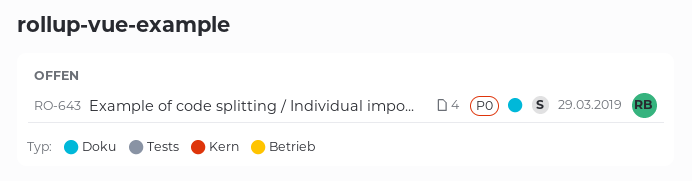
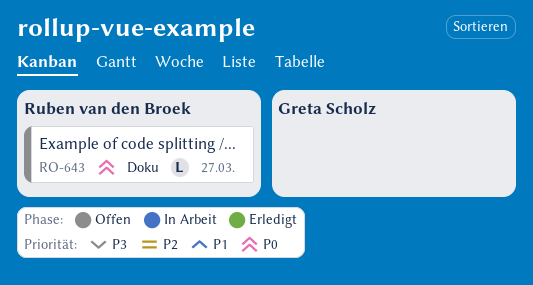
RO-643, estimate: S -> L
RO-643, due: Mar 29 -> Mar 27

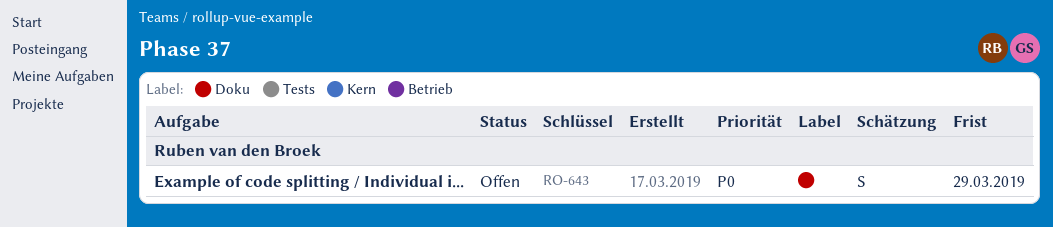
RO-643, estimate: L -> S
RO-643, due: Mar 27 -> Mar 29

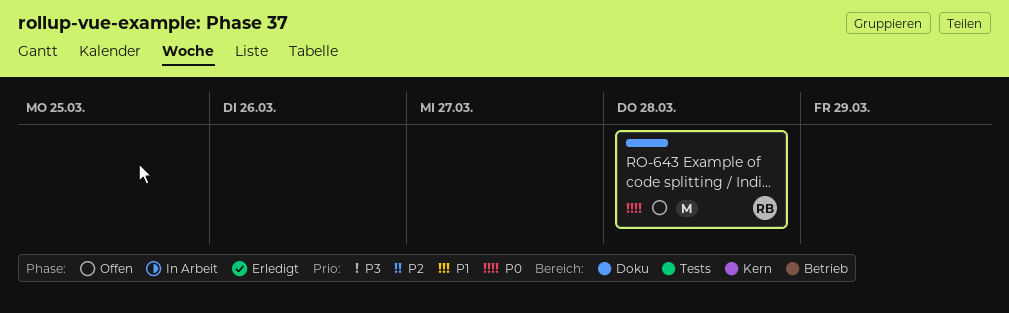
RO-643, estimate: S -> M
RO-643, due: Mar 29 -> Mar 28

